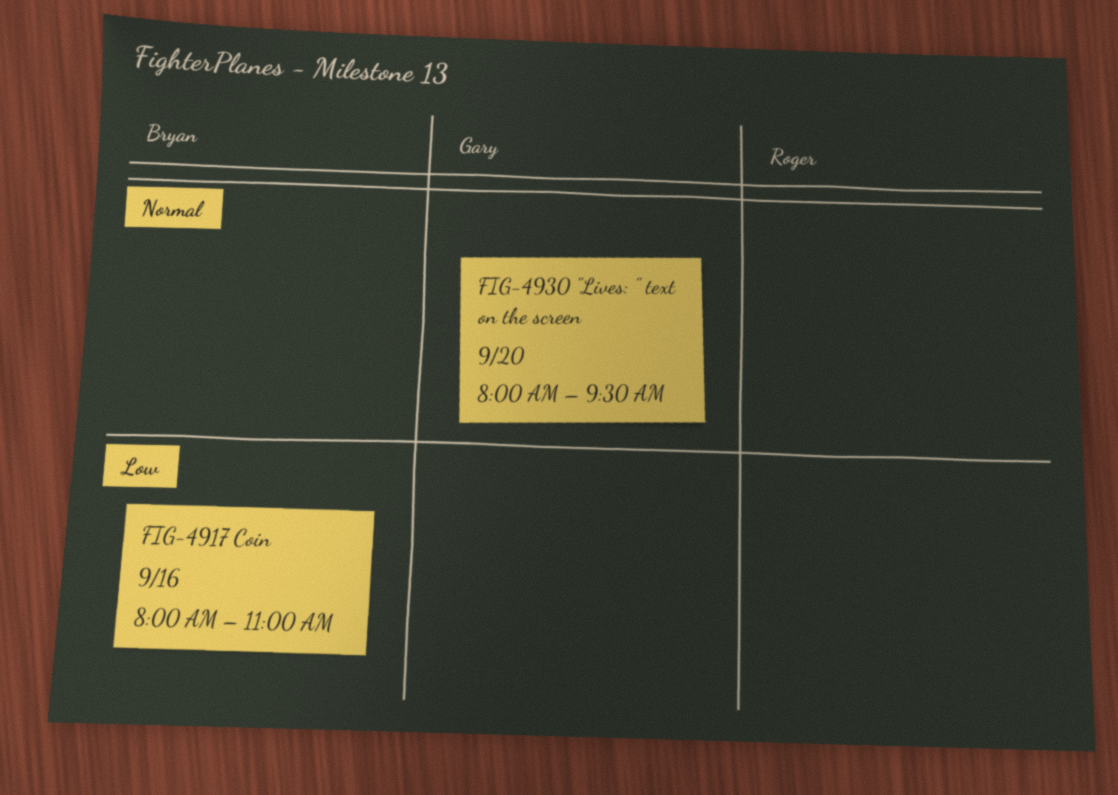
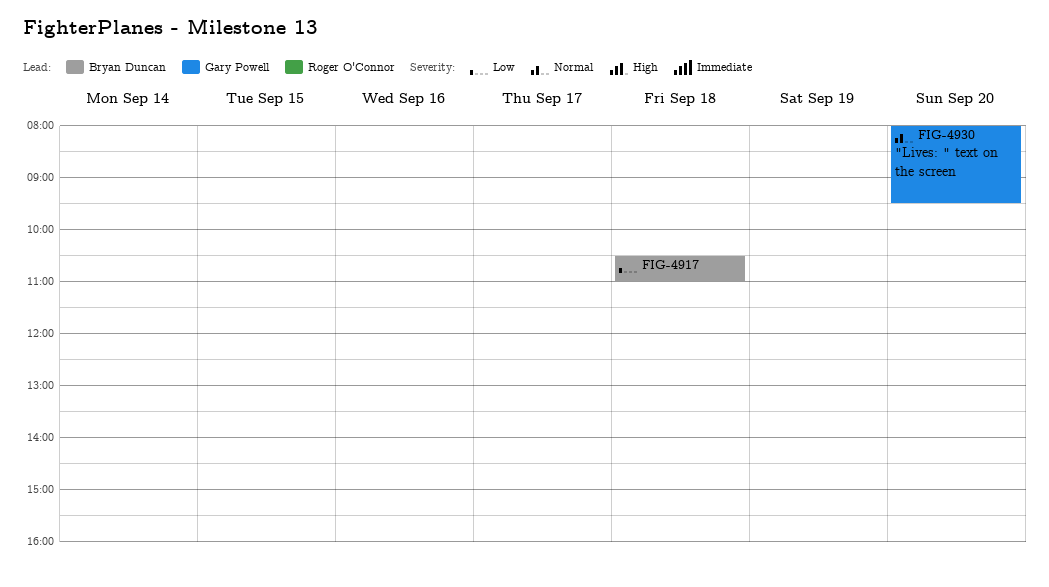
FIG-4917, day: Sep 16 -> Sep 18
FIG-4917, begins: 08:00 -> 10:30

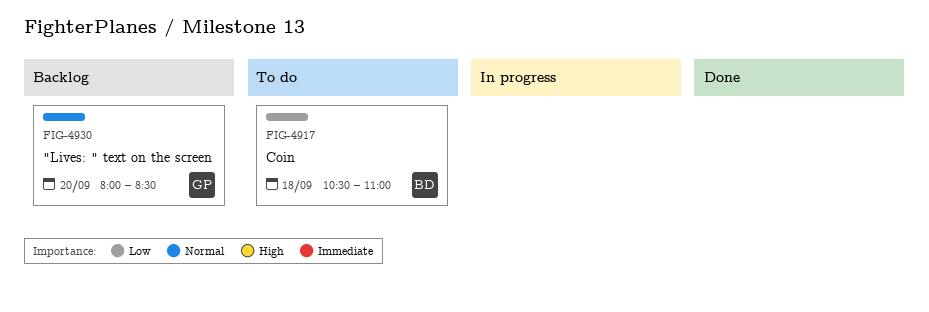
FIG-4930, ends: 09:30 -> 08:30

